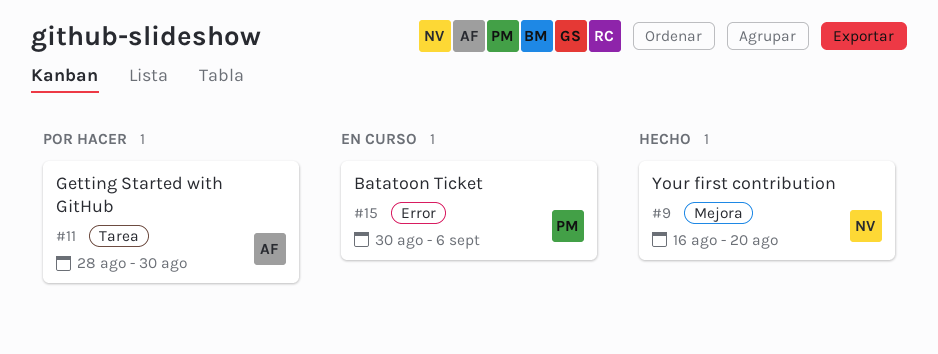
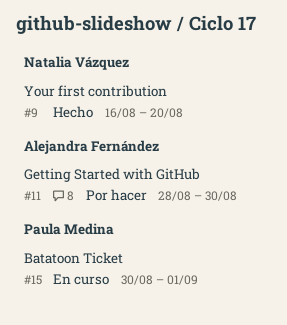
#15, due: Sep 6 -> Sep 1

